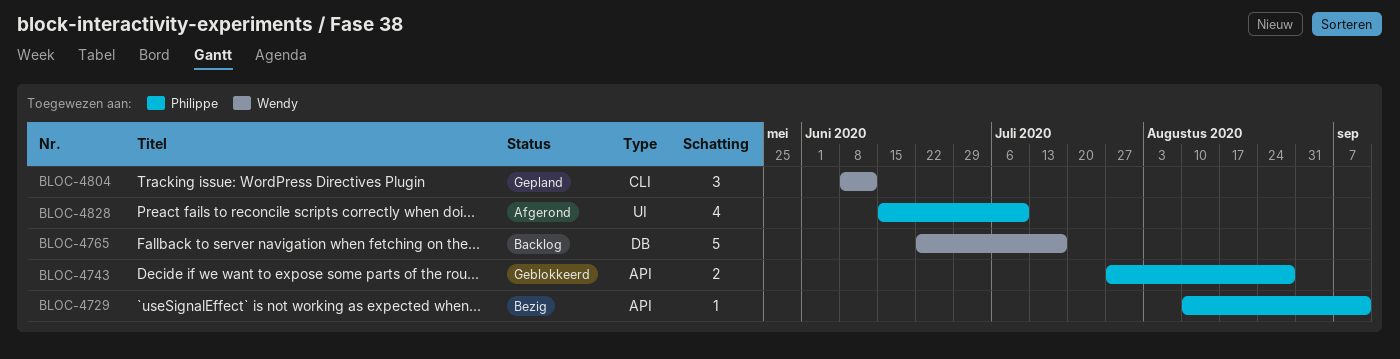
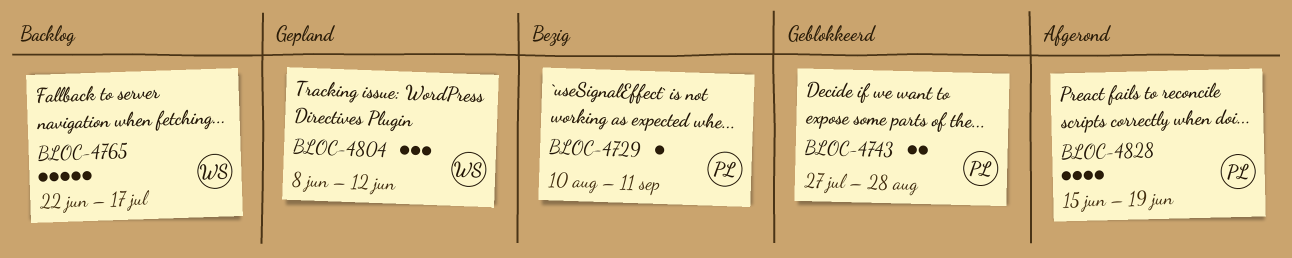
BLOC-4828, due: Jul 10 -> Jun 19

